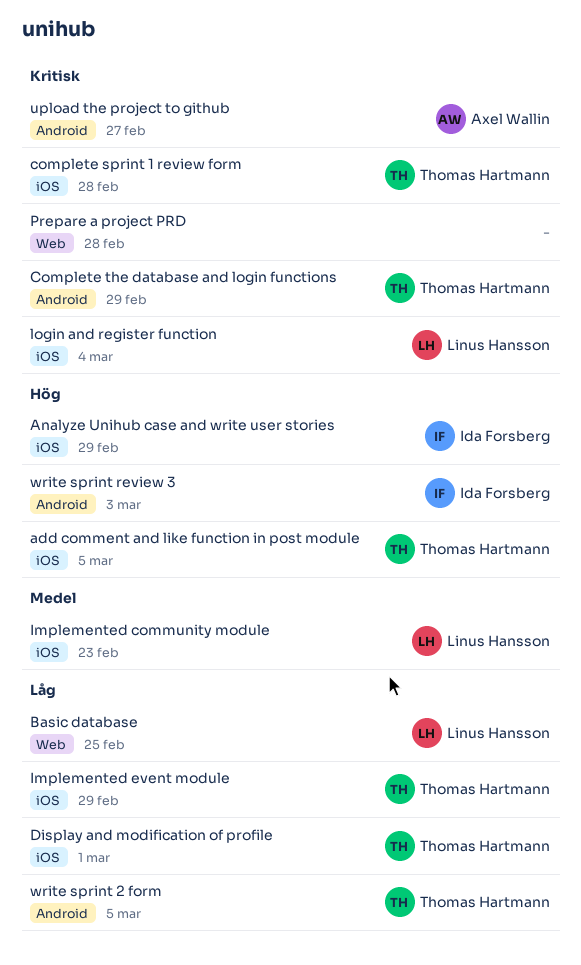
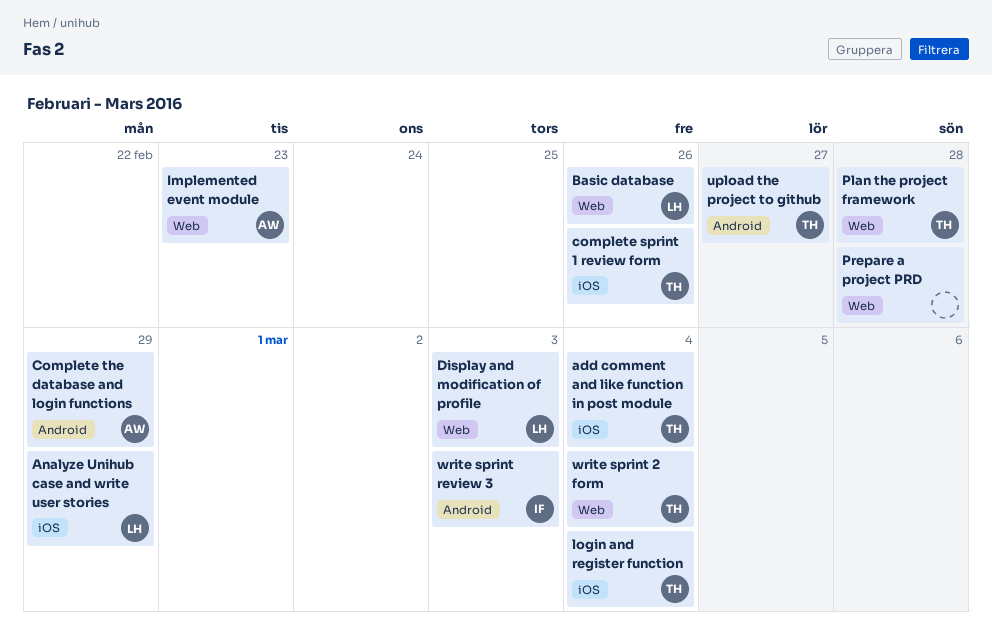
add comment and like function in post module, due: Mar 5 -> Mar 4
Analyze Unihub case and write user stories, owner: Ida Forsberg -> Linus Hansson
Basic database, due: Feb 25 -> Feb 26
complete sprint 1 review form, due: Feb 28 -> Feb 26
Complete the database and login functions, owner: Thomas Hartmann -> Axel Wallin
Display and modification of profile, owner: Thomas Hartmann -> Linus Hansson
Display and modification of profile, label: iOS -> Web
Display and modification of profile, due: Mar 1 -> Mar 3
Implemented community module: present -> none
Implemented event module, owner: Thomas Hartmann -> Axel Wallin
Implemented event module, label: iOS -> Web
Implemented event module, due: Feb 29 -> Feb 23
login and register function, owner: Linus Hansson -> Thomas Hartmann
Plan the project framework: none -> present
upload the project to github, owner: Axel Wallin -> Thomas Hartmann
write sprint 2 form, label: Android -> Web
write sprint 2 form, due: Mar 5 -> Mar 4

